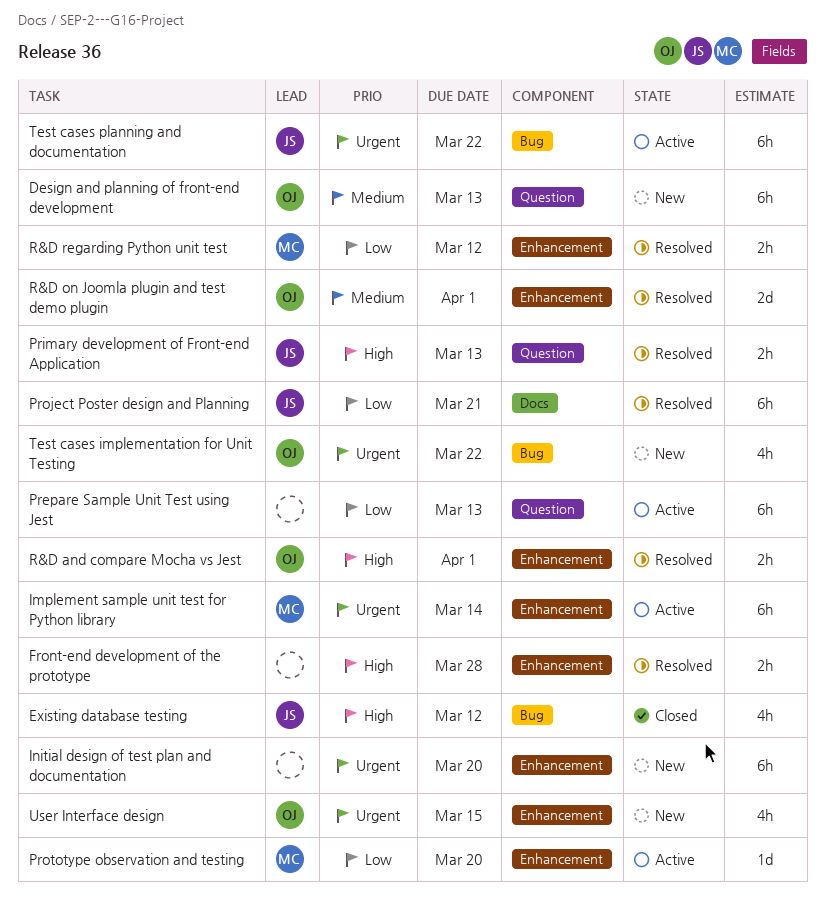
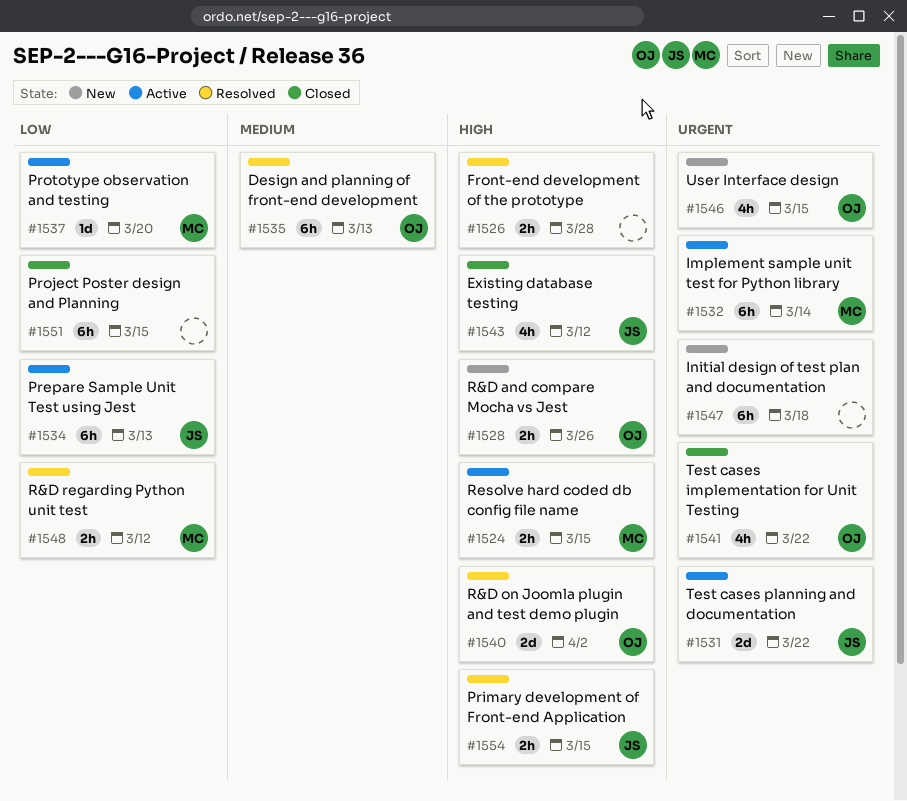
Design and planning of front-end development, status: New -> Resolved
Initial design of test plan and documentation, due: Mar 20 -> Mar 18
Prepare Sample Unit Test using Jest, owner: none -> JS
Primary development of Front-end Application, due: Mar 13 -> Mar 15
Project Poster design and Planning, status: Resolved -> Closed
Project Poster design and Planning, owner: JS -> none
Project Poster design and Planning, due: Mar 21 -> Mar 15
R&D and compare Mocha vs Jest, status: Resolved -> New
R&D and compare Mocha vs Jest, due: Apr 1 -> Mar 26
R&D on Joomla plugin and test demo plugin, priority: Medium -> High
R&D on Joomla plugin and test demo plugin, due: Apr 1 -> Apr 2
Resolve hard coded db config file name: none -> present
Test cases implementation for Unit Testing, status: New -> Closed
Test cases planning and documentation, estimate: 6h -> 2d

